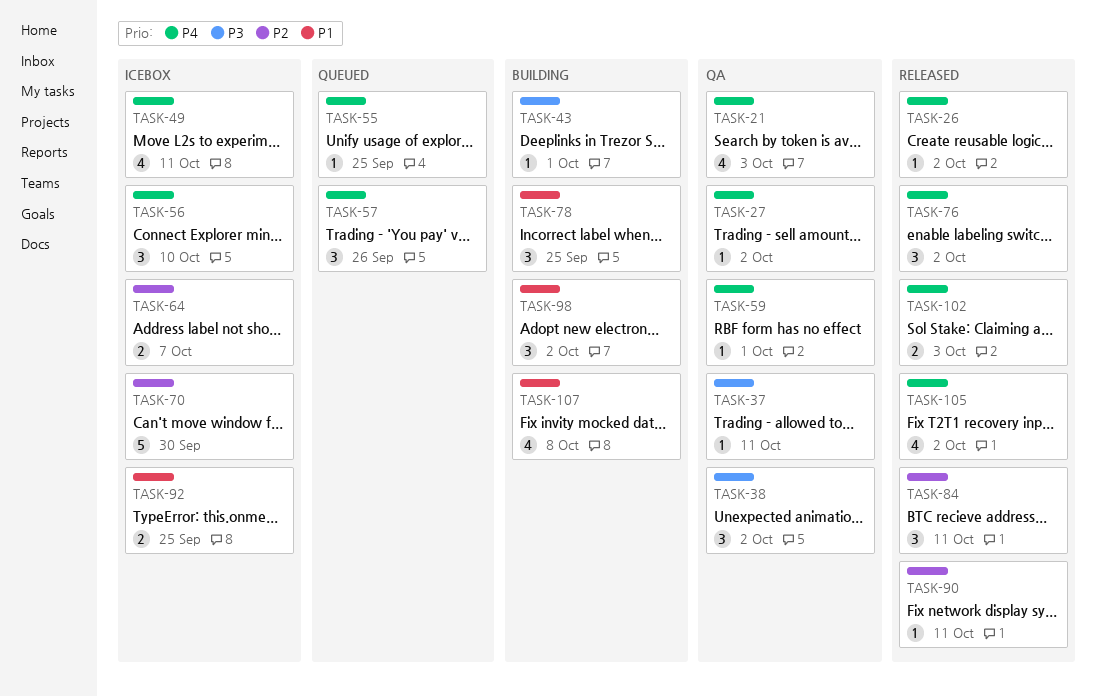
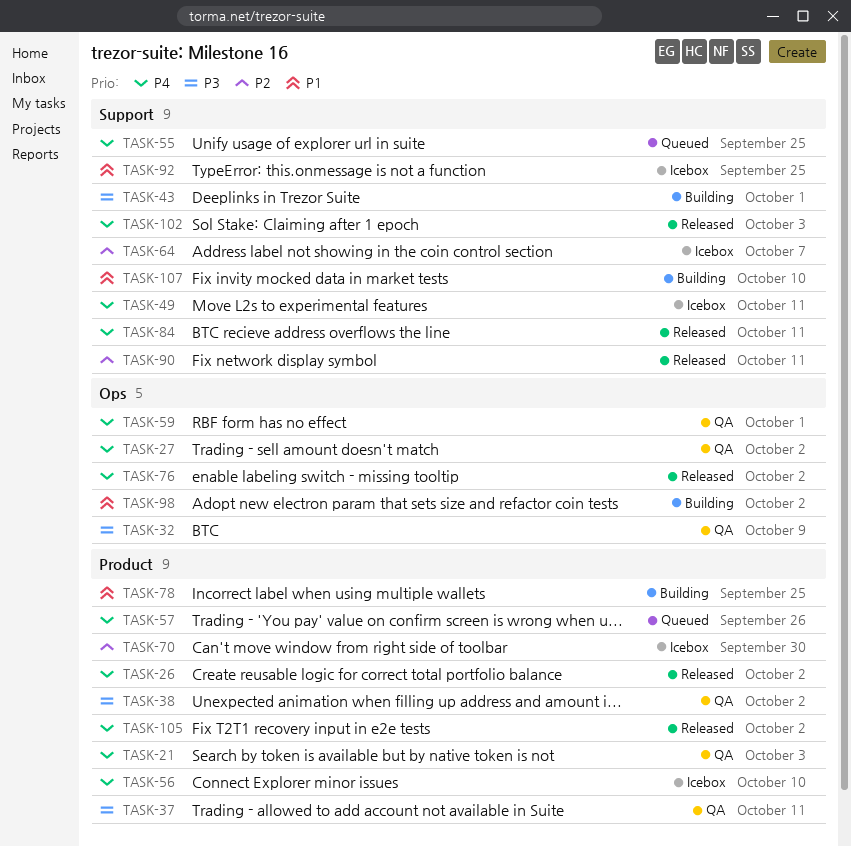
TASK-32: none -> present
TASK-84, priority: P2 -> P4
TASK-107, due: Oct 8 -> Oct 10

